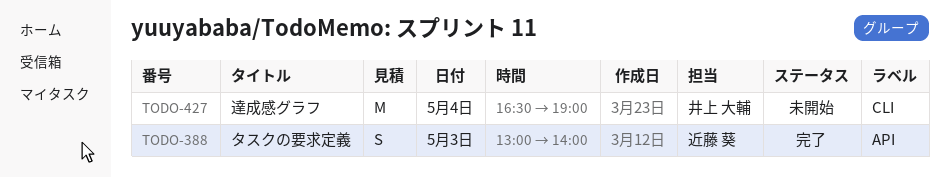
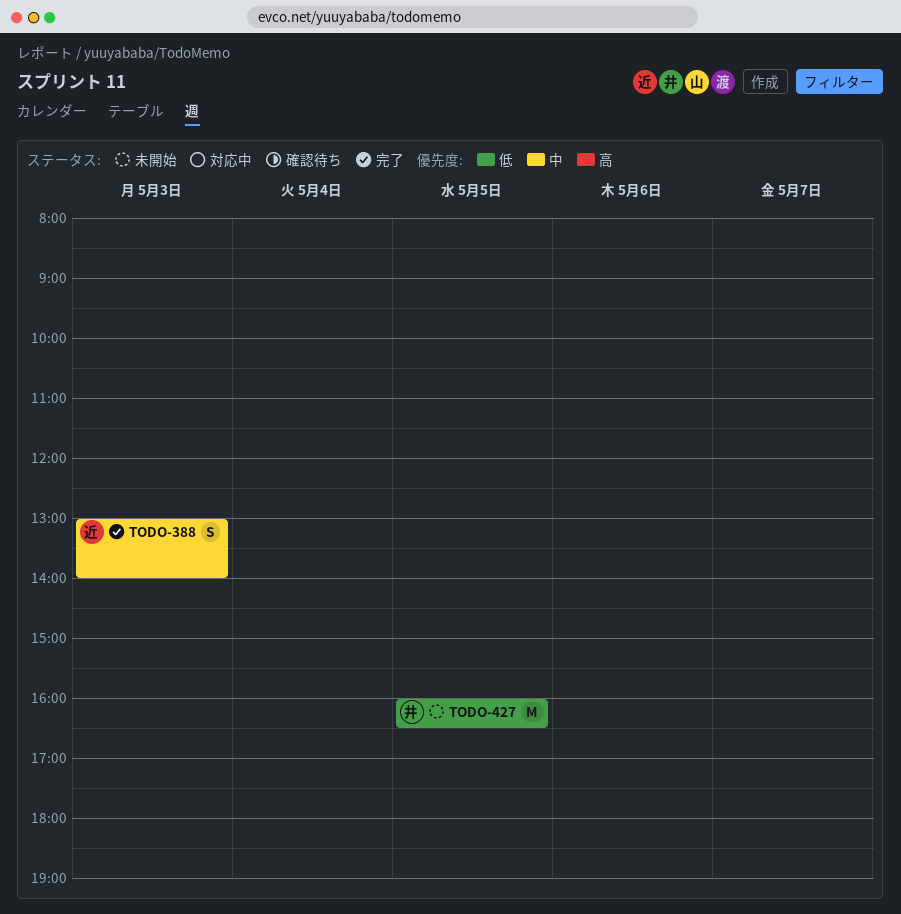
TODO-427, day: May 4 -> May 5
TODO-427, begins: 16:30 -> 16:00
TODO-427, ends: 19:00 -> 16:30

